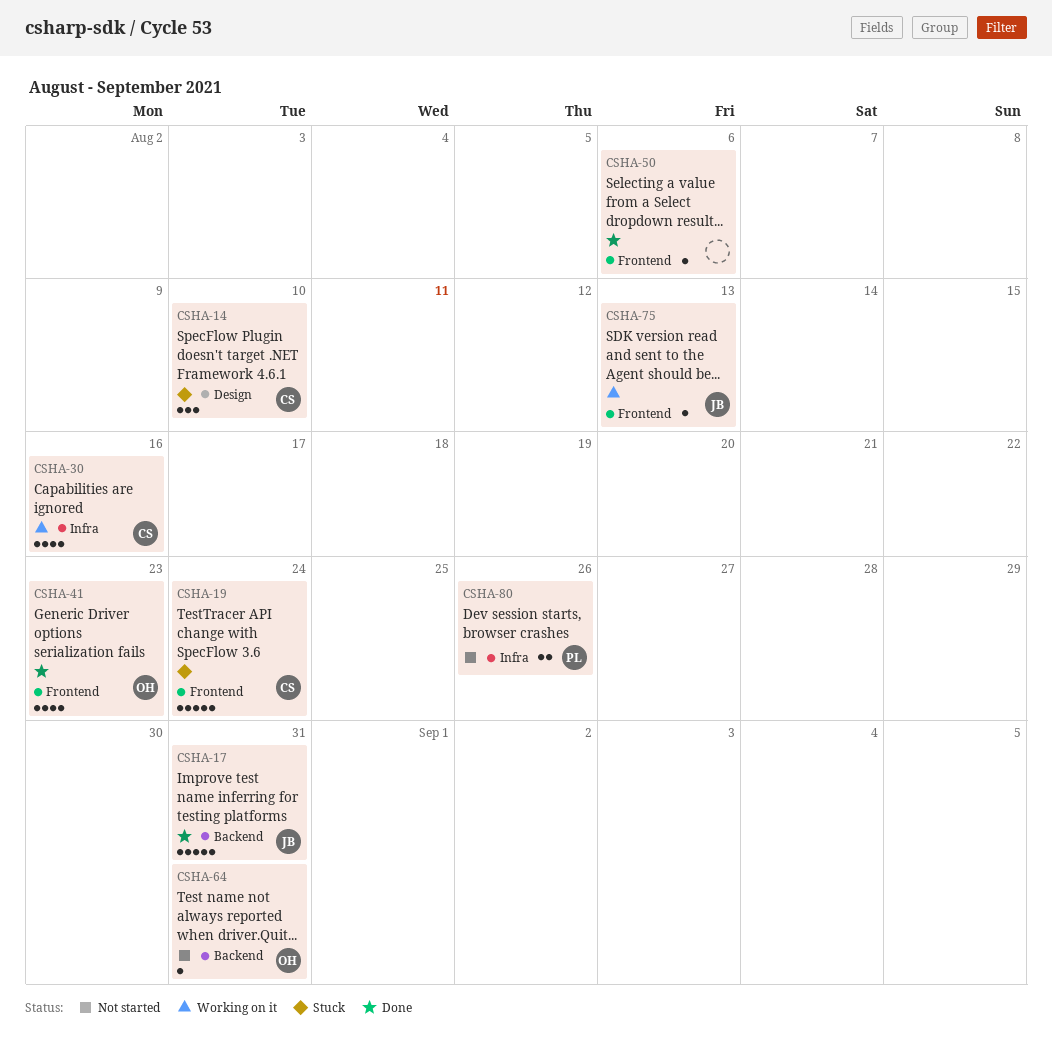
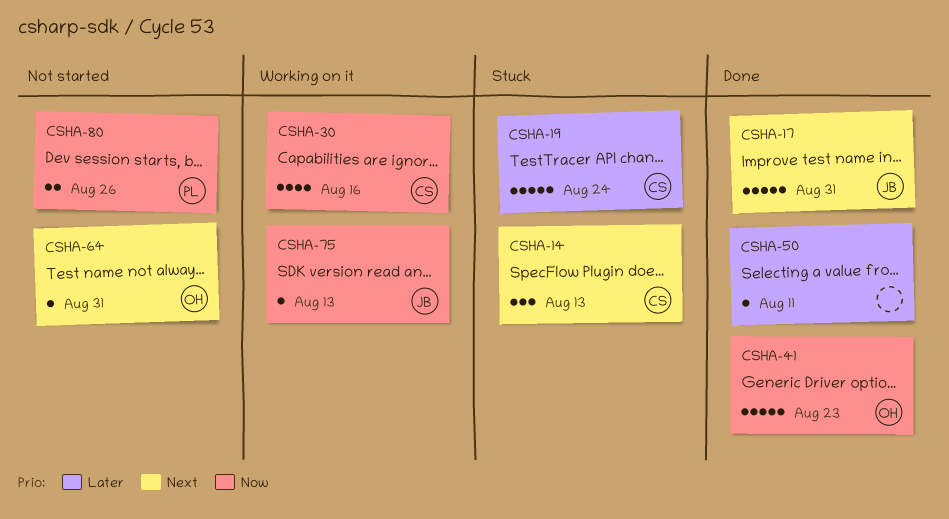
CSHA-14, due: Aug 10 -> Aug 13
CSHA-41, estimate: 4 -> 5
CSHA-50, due: Aug 6 -> Aug 11

